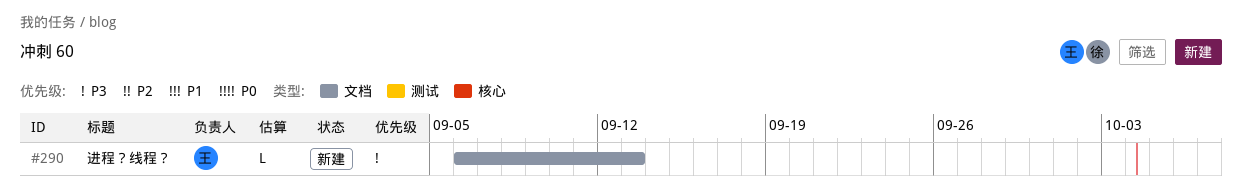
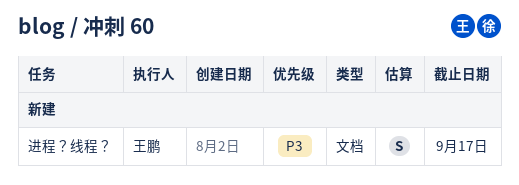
进程？线程？, estimate: L -> S
进程？线程？, due: Sep 13 -> Sep 17

